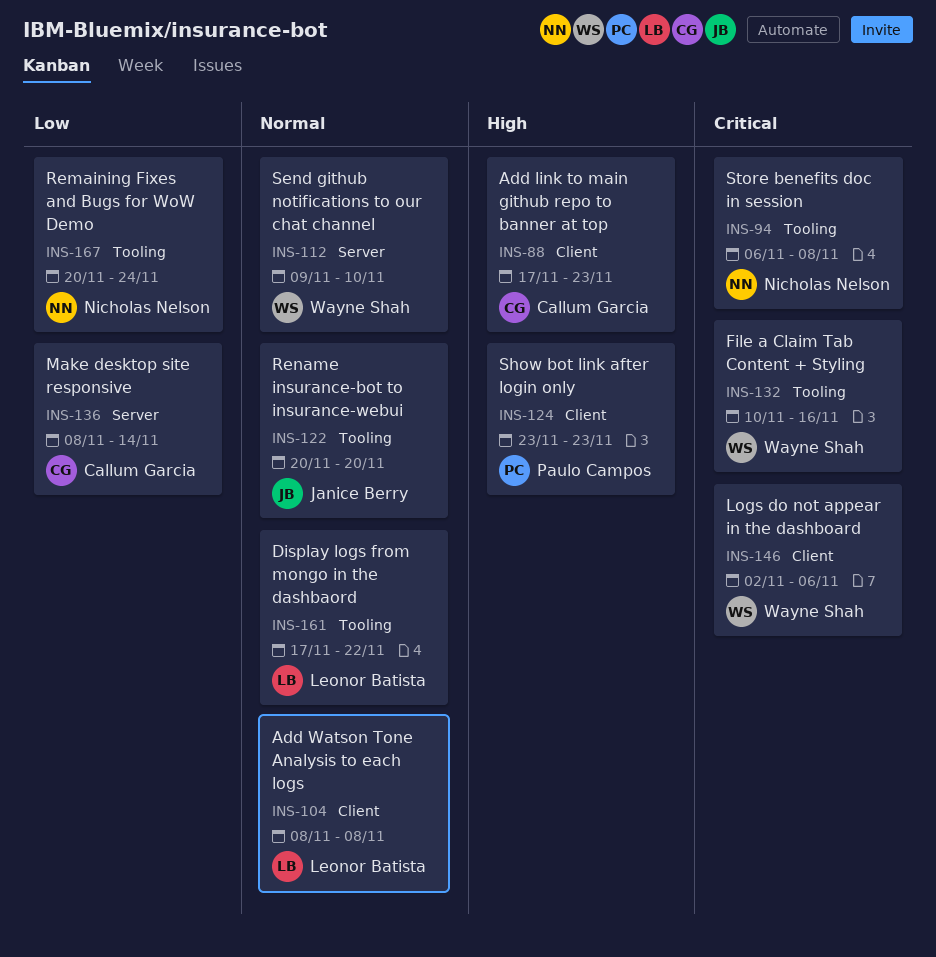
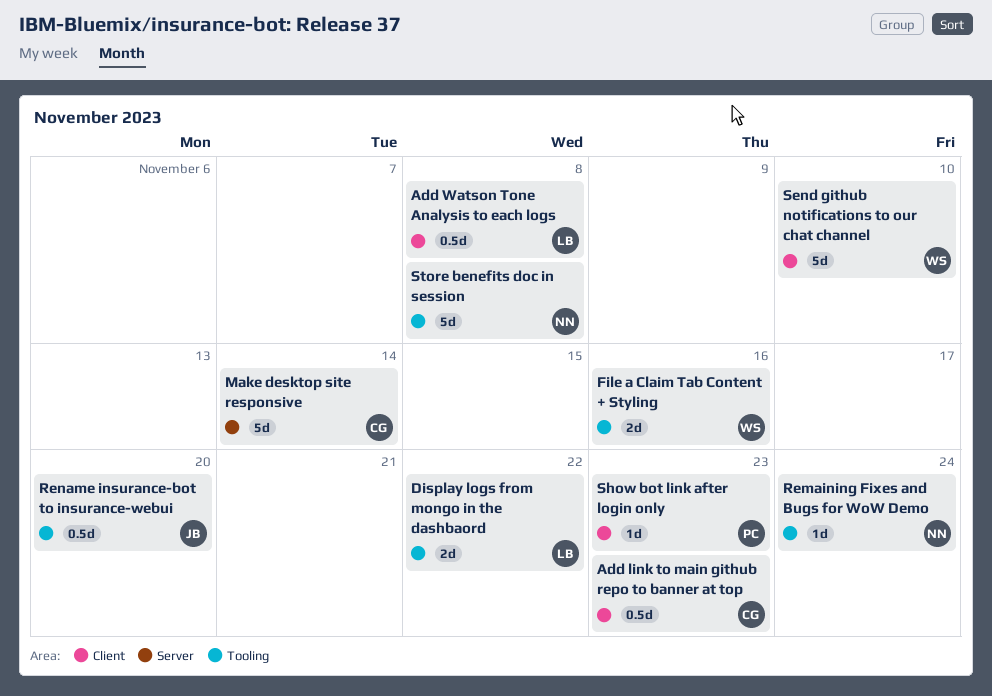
Logs do not appear in the dashboard: present -> none
Send github notifications to our chat channel, label: Server -> Client

